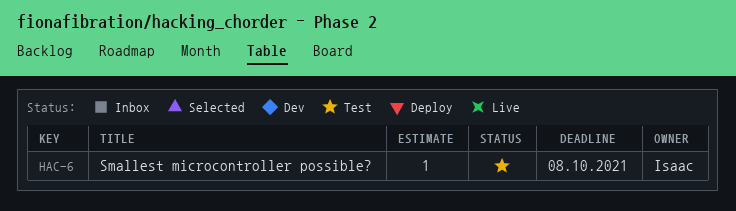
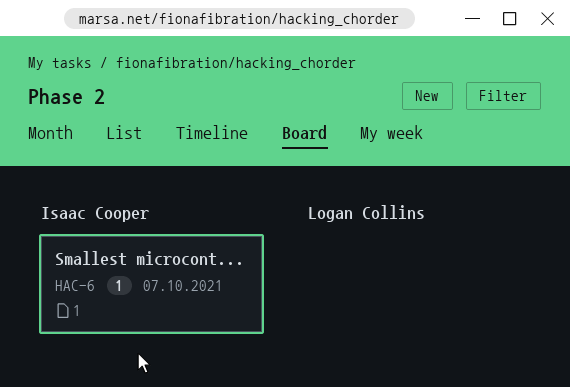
HAC-6, due: Oct 8 -> Oct 7

